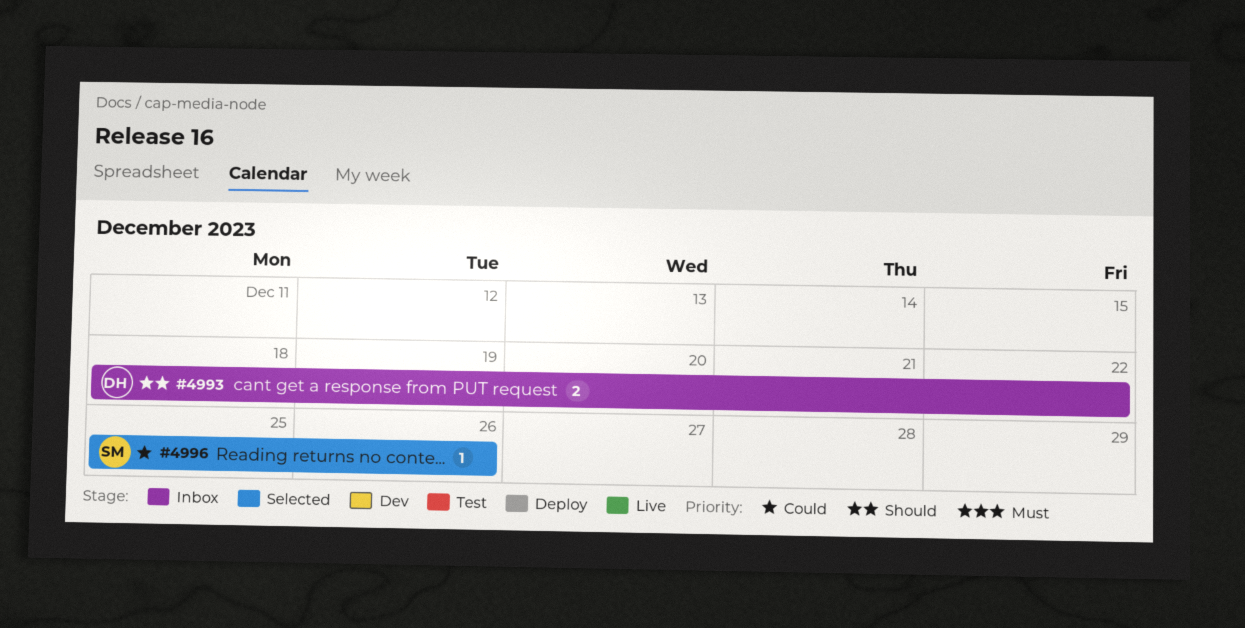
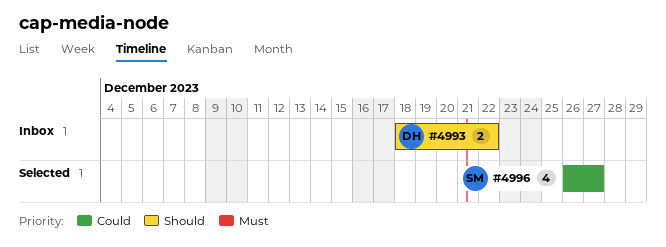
#4996, estimate: 1 -> 4
#4996, start: Dec 25 -> Dec 26
#4996, due: Dec 26 -> Dec 27

